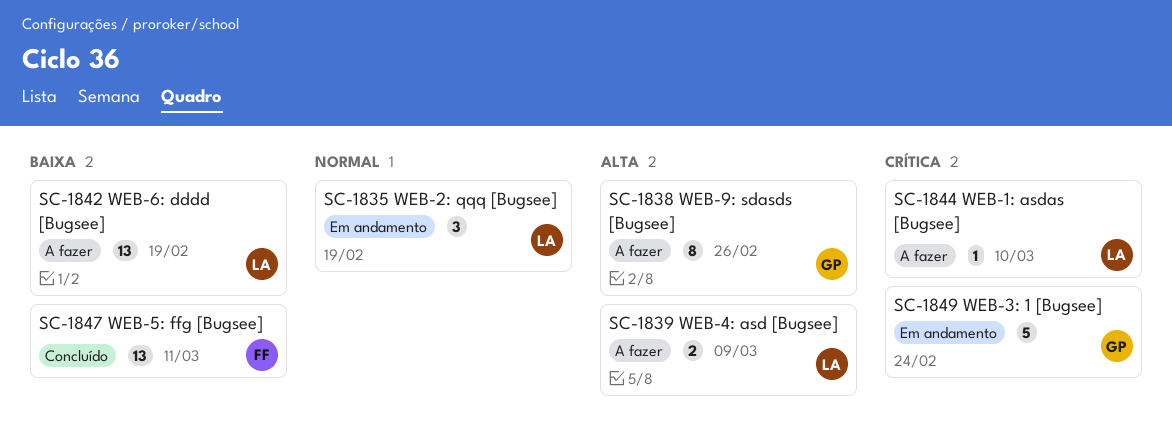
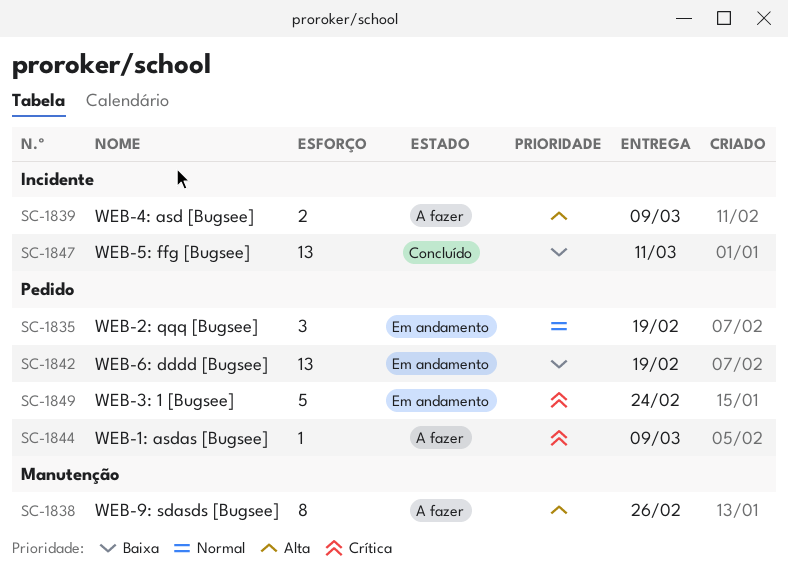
SC-1842, status: A fazer -> Em andamento
SC-1844, due: Mar 10 -> Mar 9

